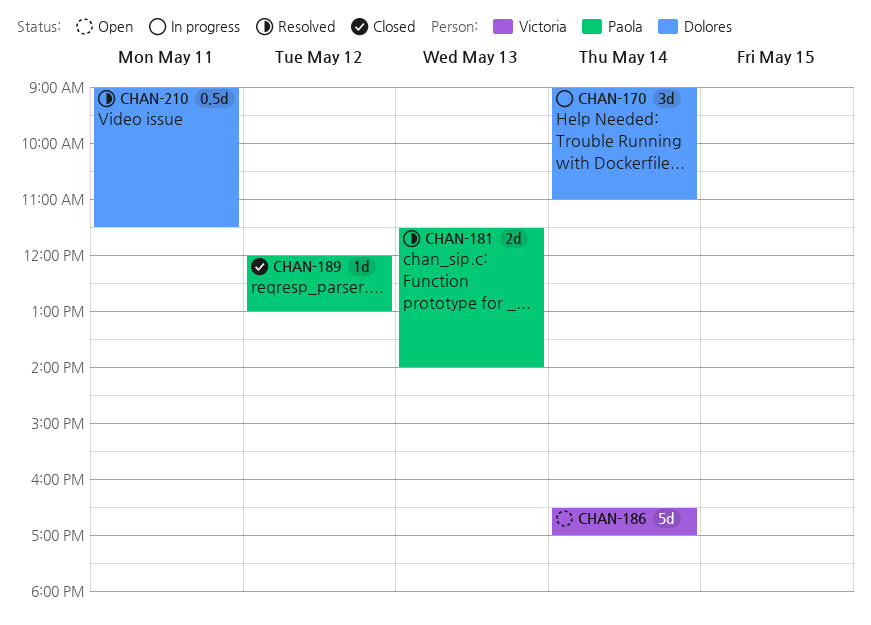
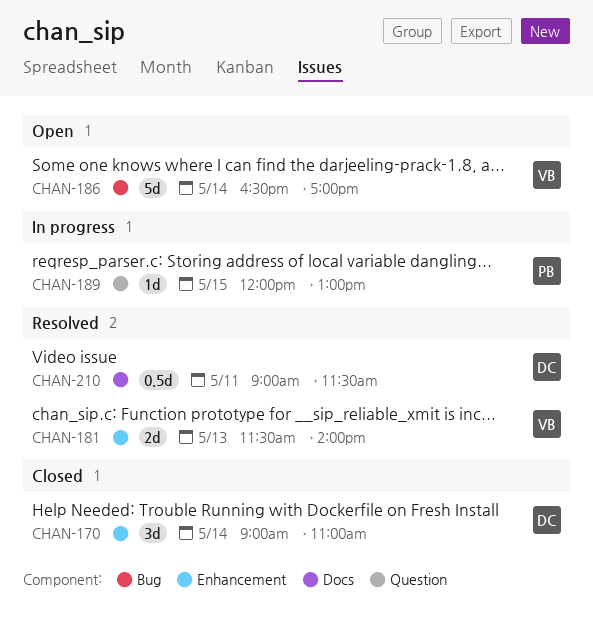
CHAN-170, status: In progress -> Closed
CHAN-181, owner: Paola -> Victoria
CHAN-189, status: Closed -> In progress
CHAN-189, day: May 12 -> May 15

